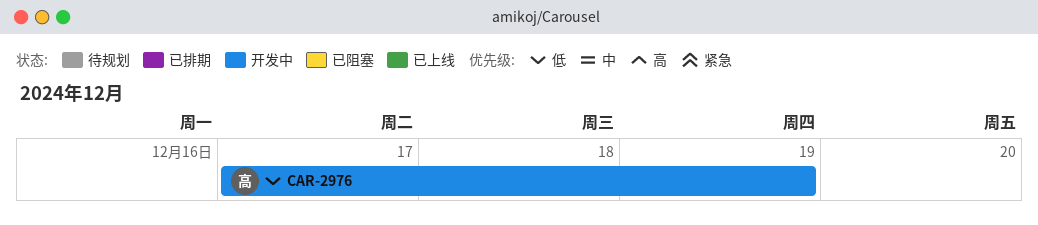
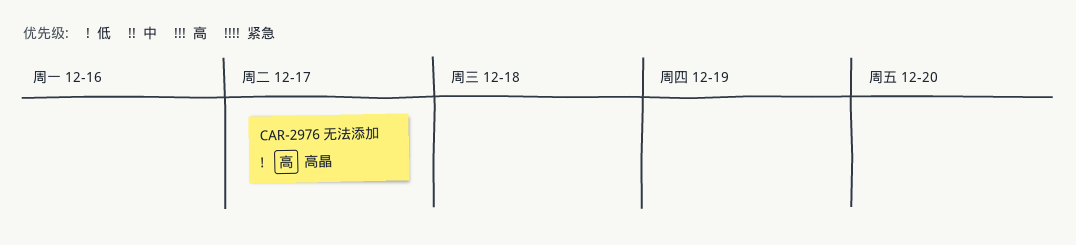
CAR-2976, due: Dec 19 -> Dec 17

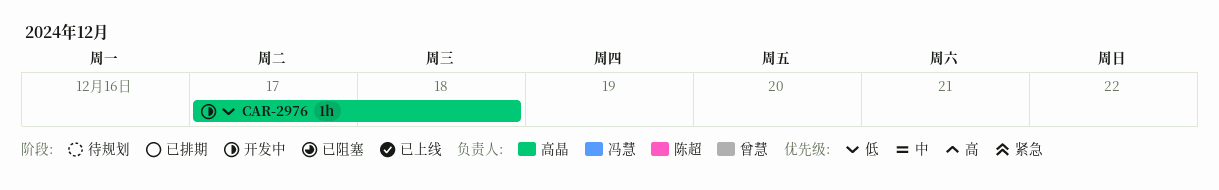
CAR-2976, due: Dec 17 -> Dec 18

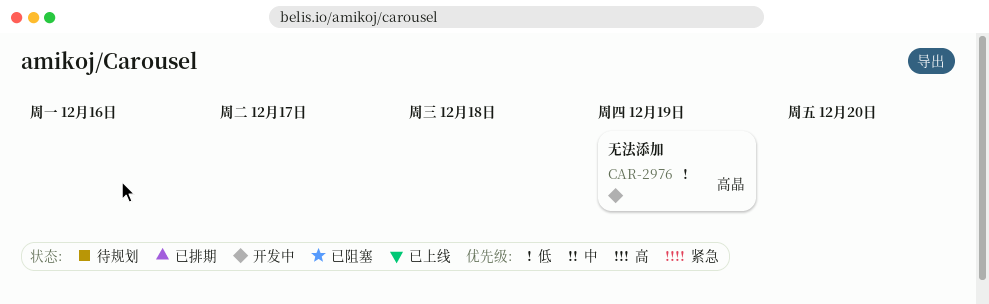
CAR-2976, due: Dec 18 -> Dec 19

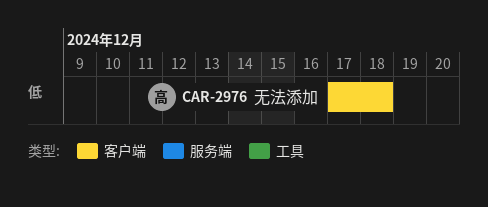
CAR-2976, due: Dec 19 -> Dec 18

